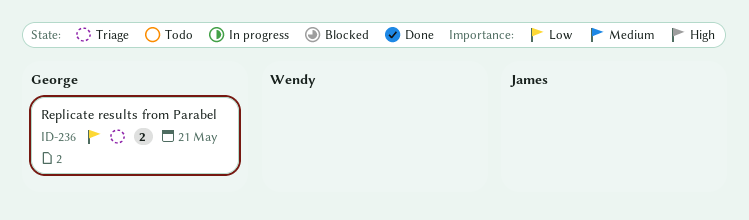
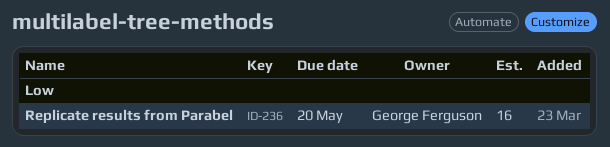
ID-236, estimate: 2 -> 16
ID-236, due: May 21 -> May 20

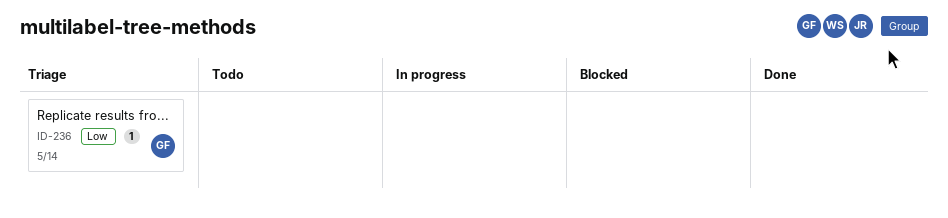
ID-236, estimate: 16 -> 1
ID-236, due: May 20 -> May 14

